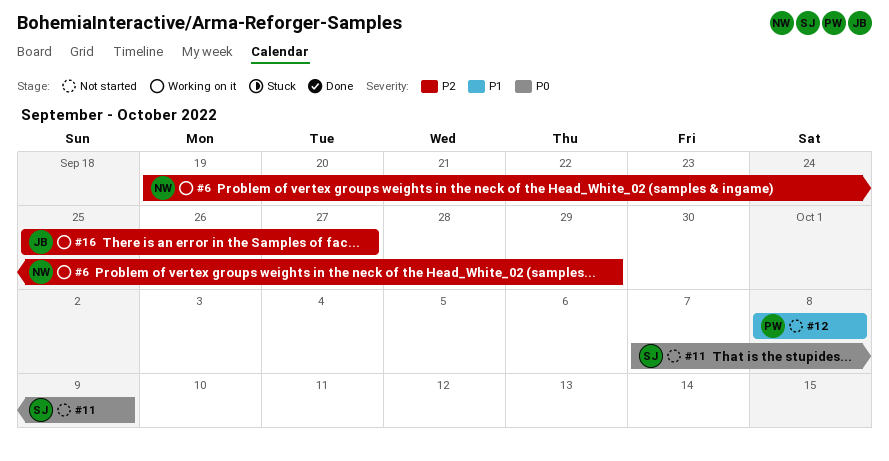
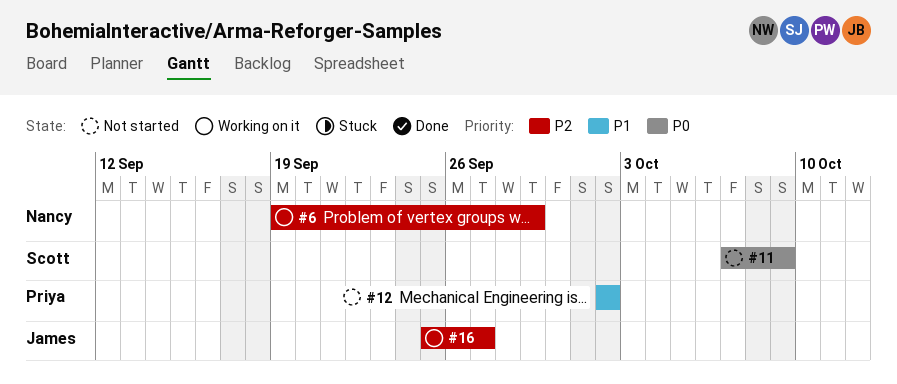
#12, start: Oct 8 -> Oct 2
#12, due: Oct 8 -> Oct 2

